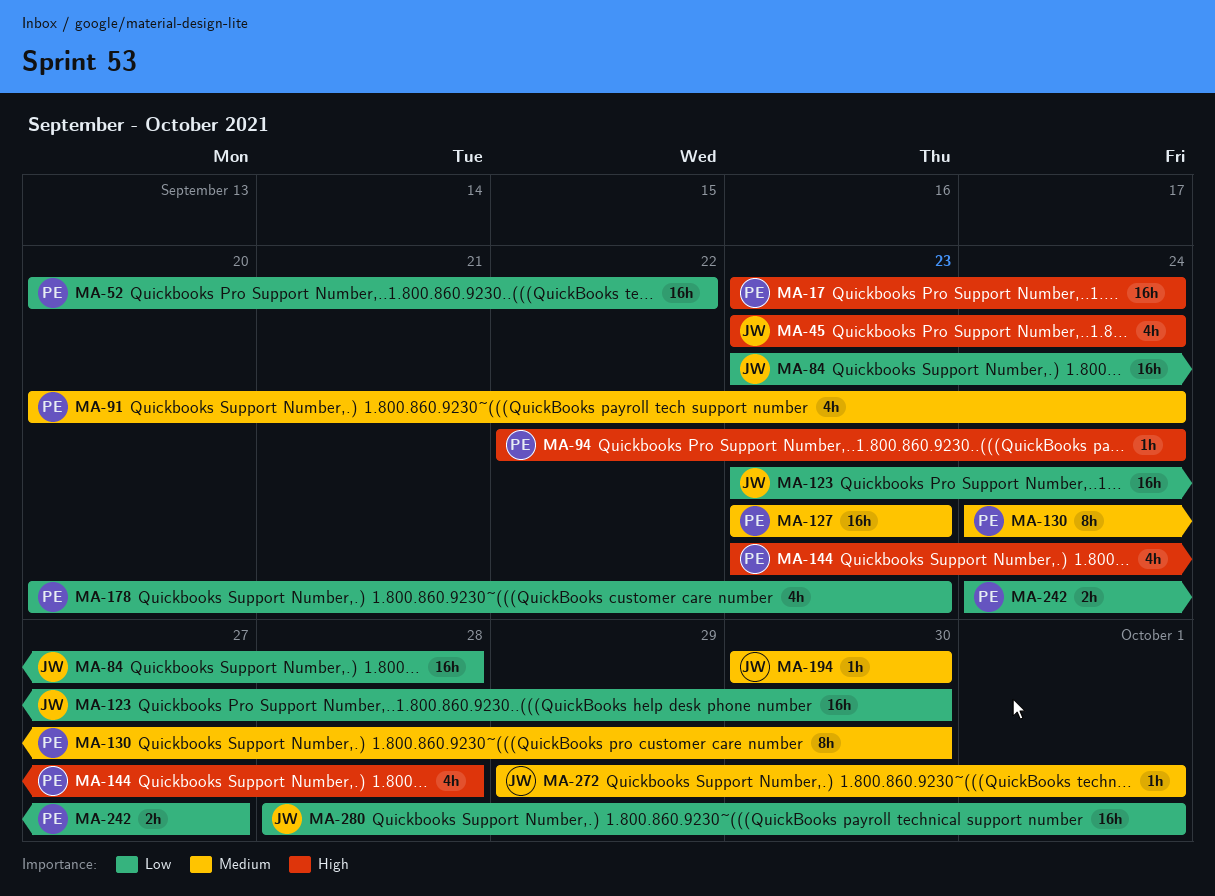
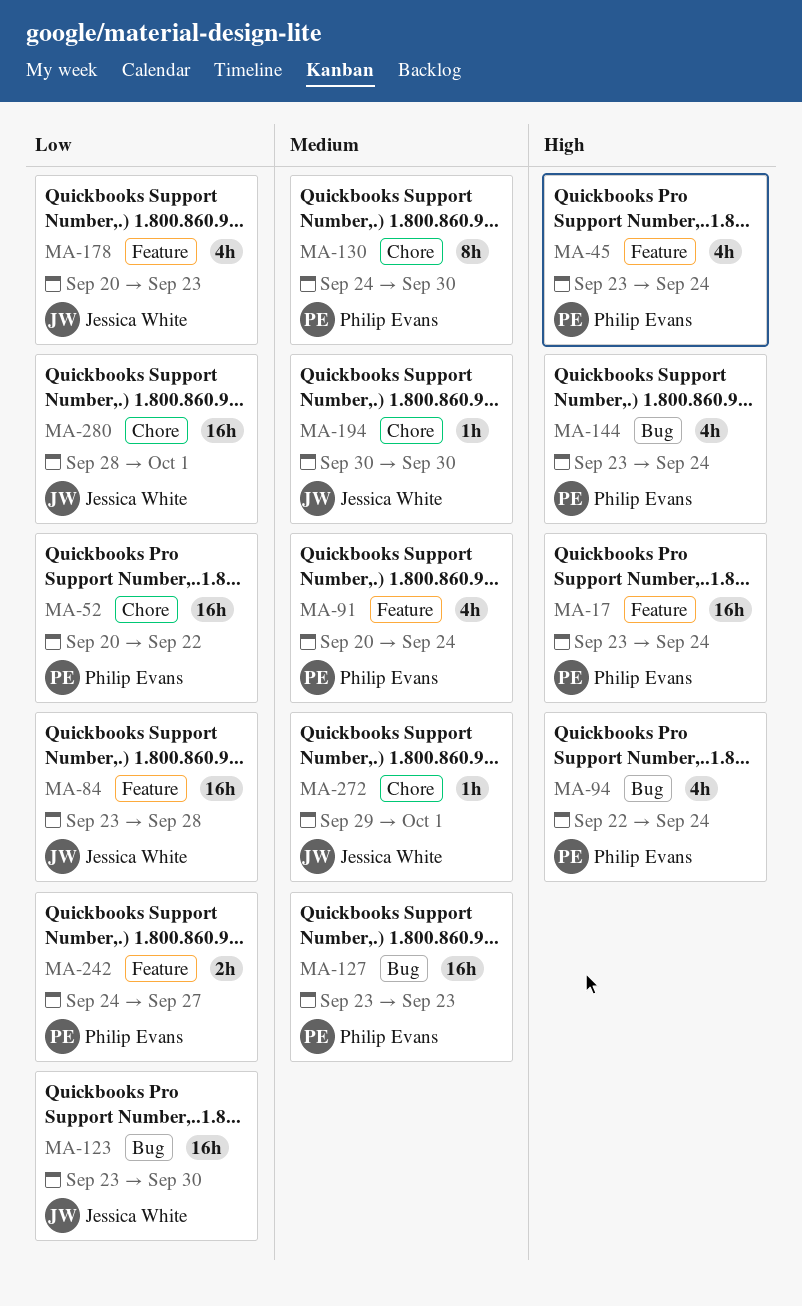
MA-45, owner: Jessica White -> Philip Evans
MA-94, estimate: 1h -> 4h
MA-144, due: Sep 28 -> Sep 24
MA-178, owner: Philip Evans -> Jessica White

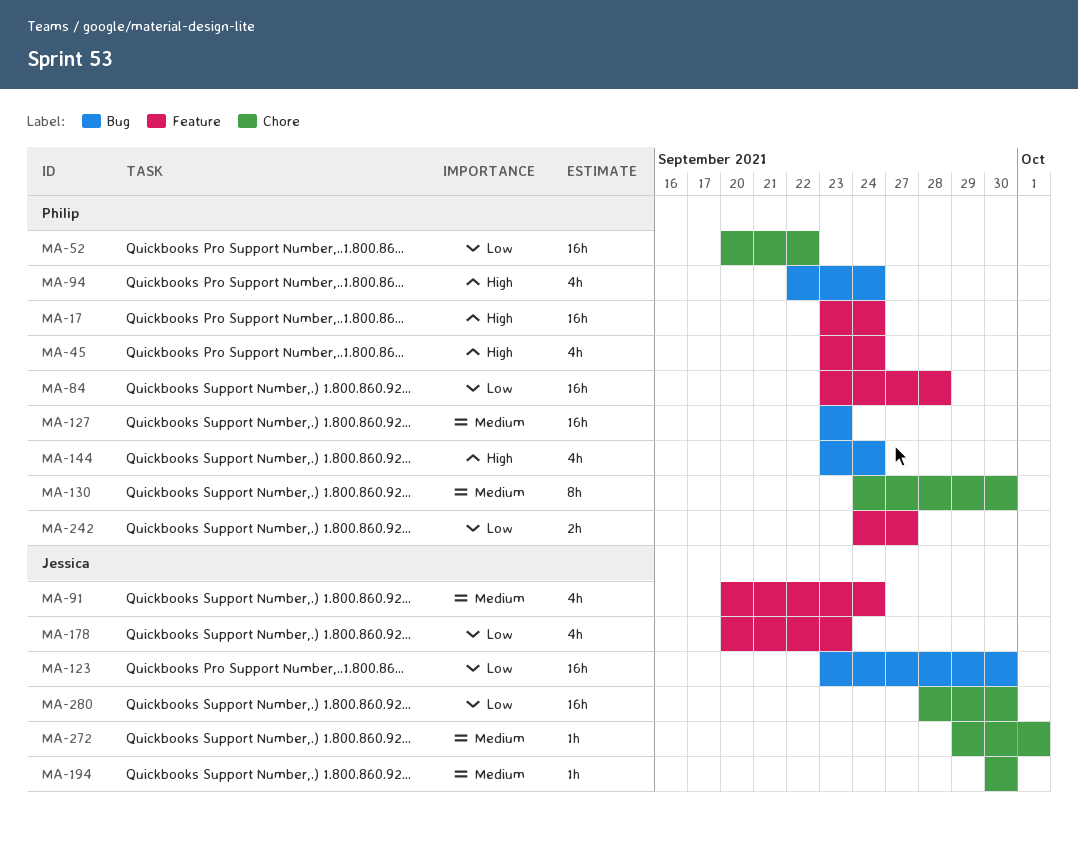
MA-84, owner: Jessica White -> Philip Evans
MA-91, owner: Philip Evans -> Jessica White
MA-280, due: Oct 1 -> Sep 30

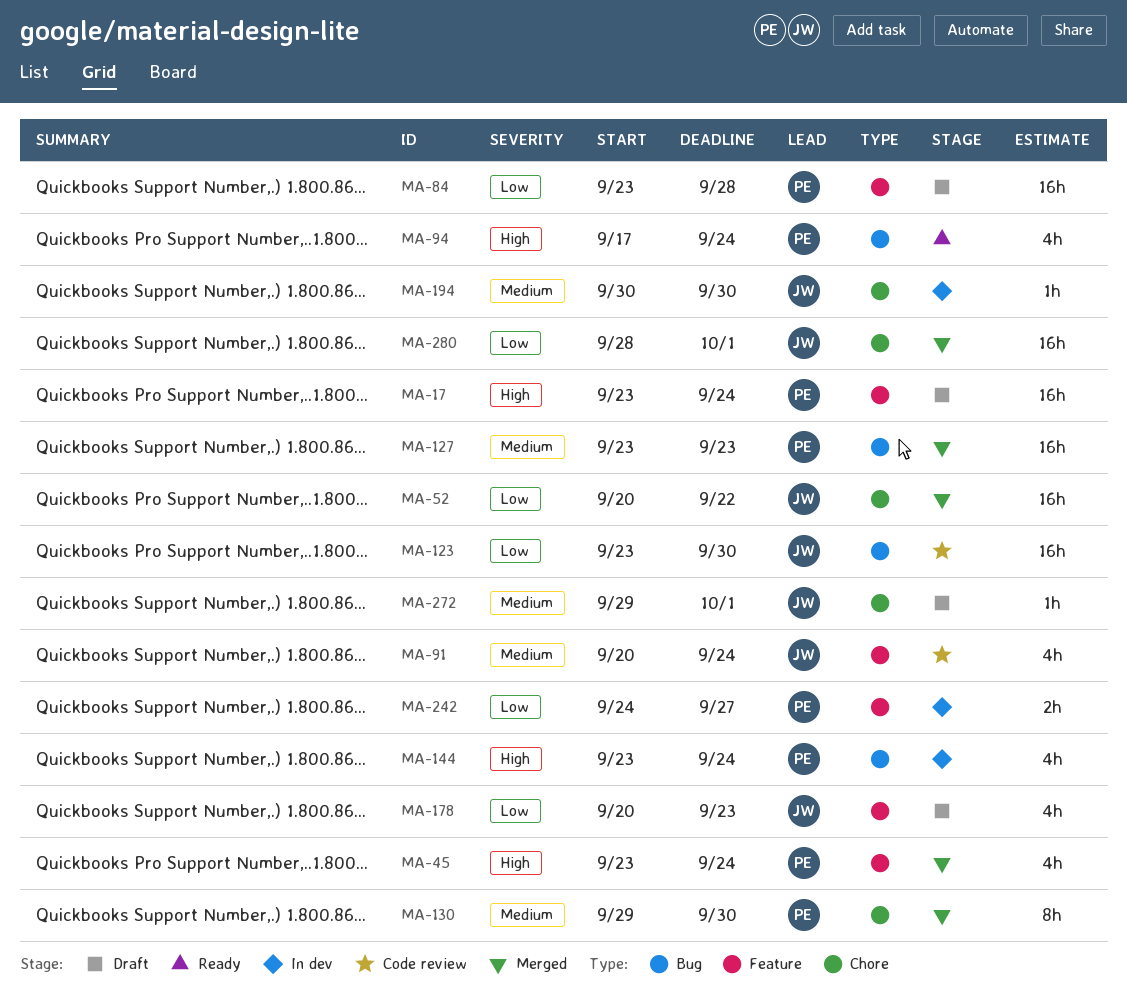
MA-52, owner: Philip -> Jessica
MA-94, start: Sep 22 -> Sep 17
MA-130, start: Sep 24 -> Sep 29
MA-280, due: Sep 30 -> Oct 1

